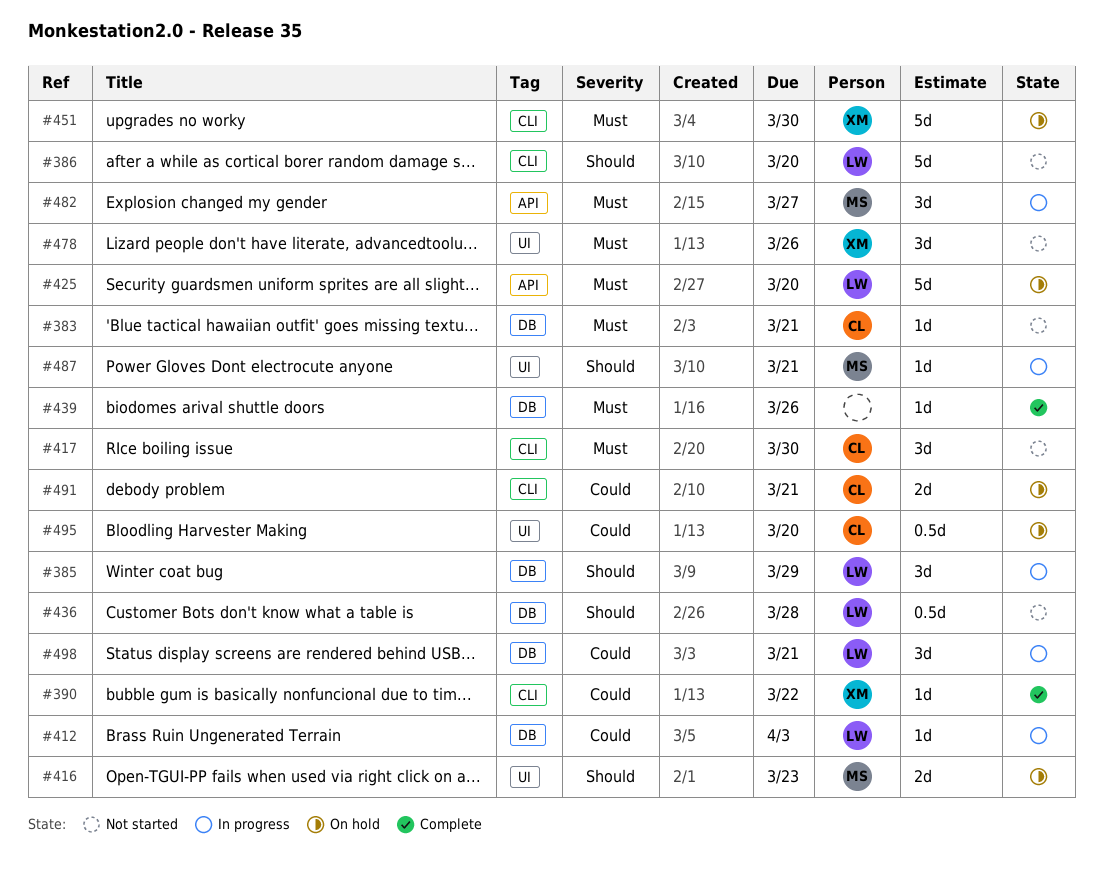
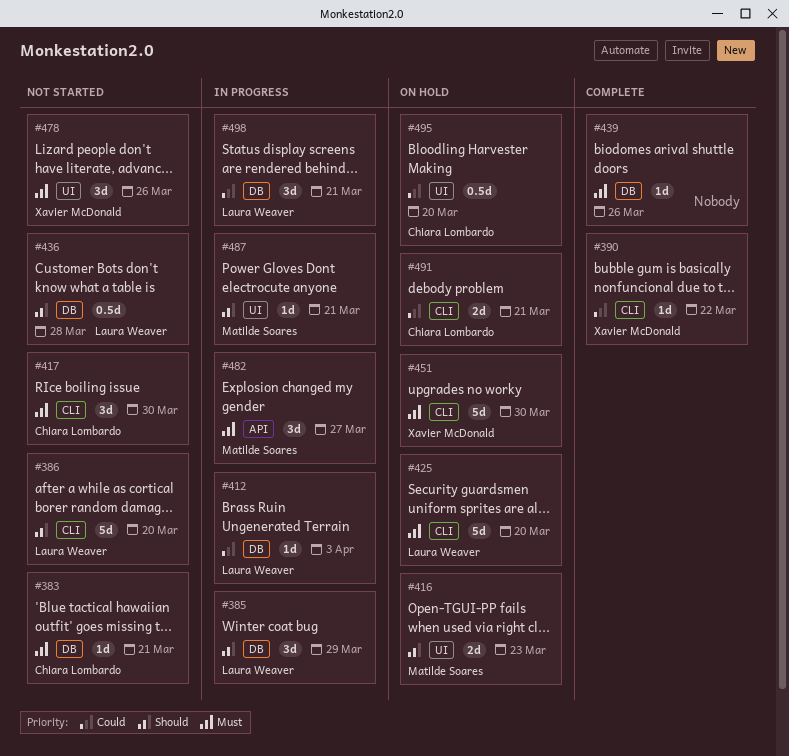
#425, label: API -> CLI

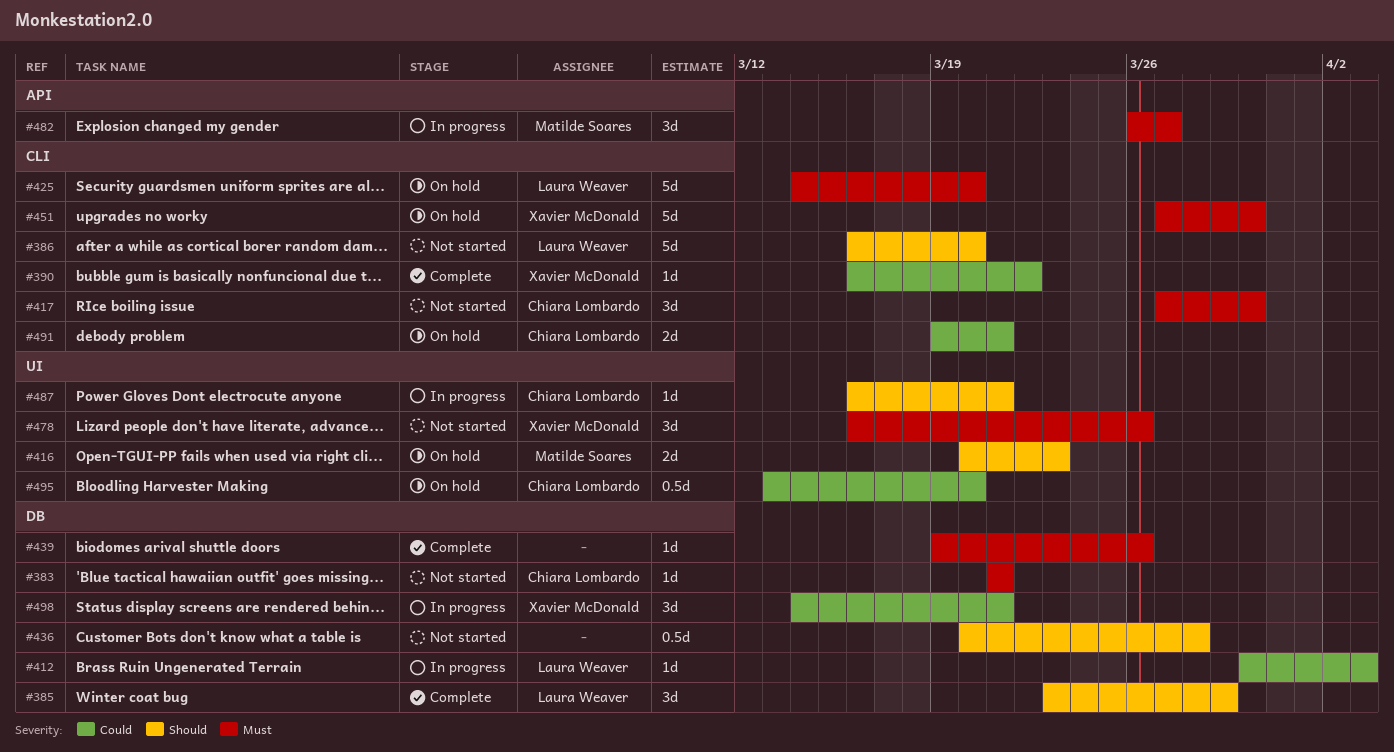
#385, status: In progress -> Complete
#436, owner: Laura Weaver -> none
#487, owner: Matilde Soares -> Chiara Lombardo
#498, owner: Laura Weaver -> Xavier McDonald

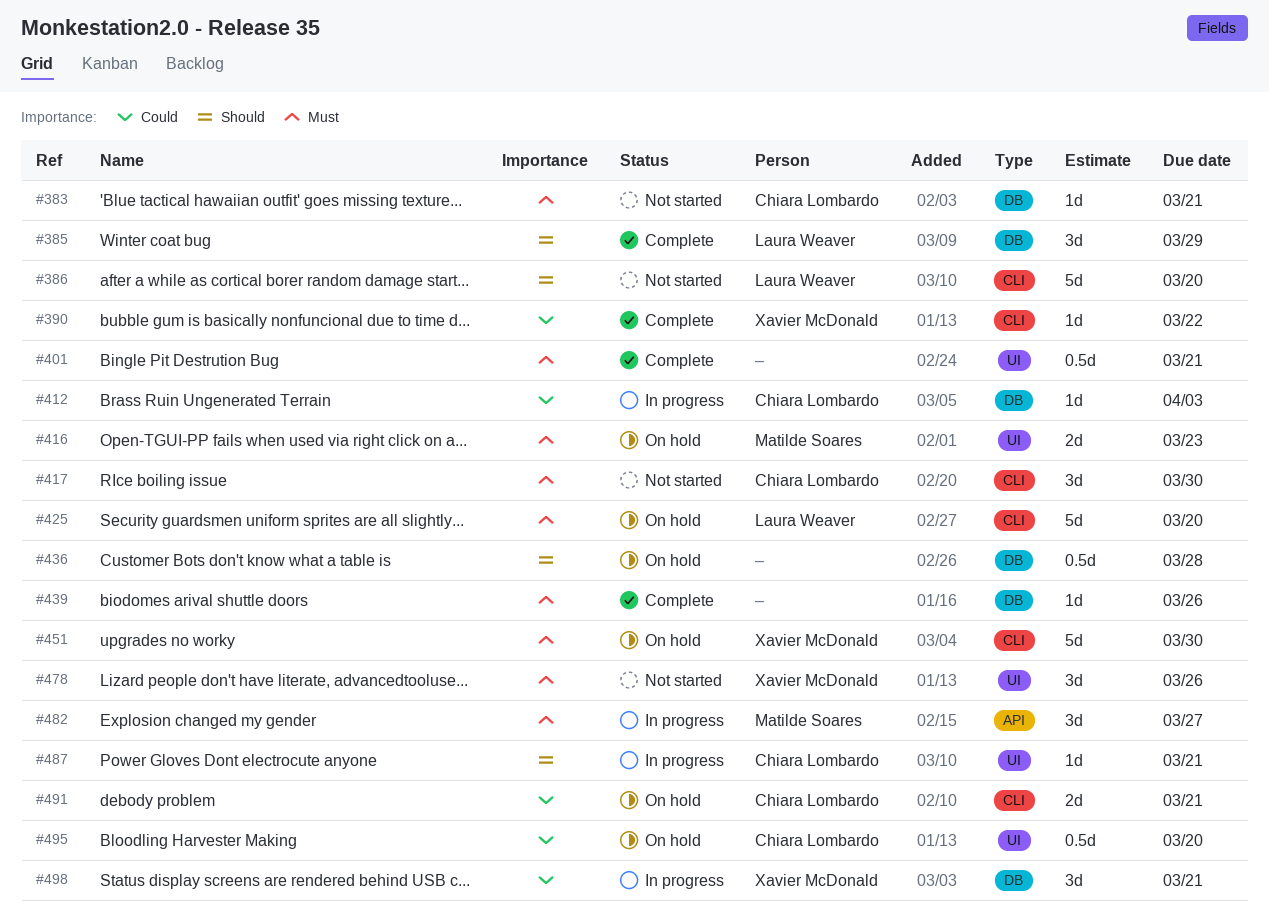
#401: none -> present
#412, owner: Laura Weaver -> Chiara Lombardo
#416, priority: Should -> Must
#436, status: Not started -> On hold

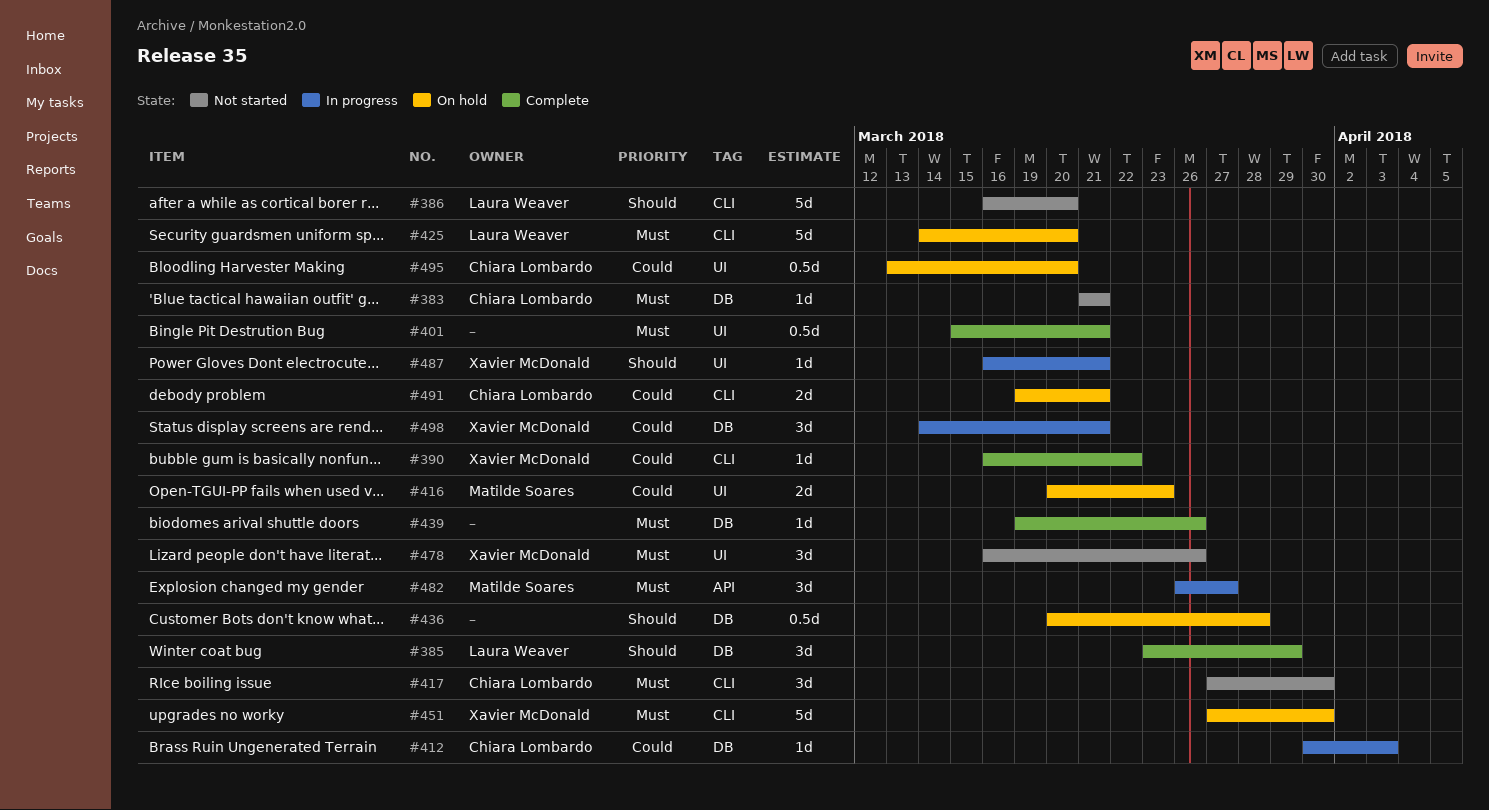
#416, priority: Must -> Could
#487, owner: Chiara Lombardo -> Xavier McDonald

